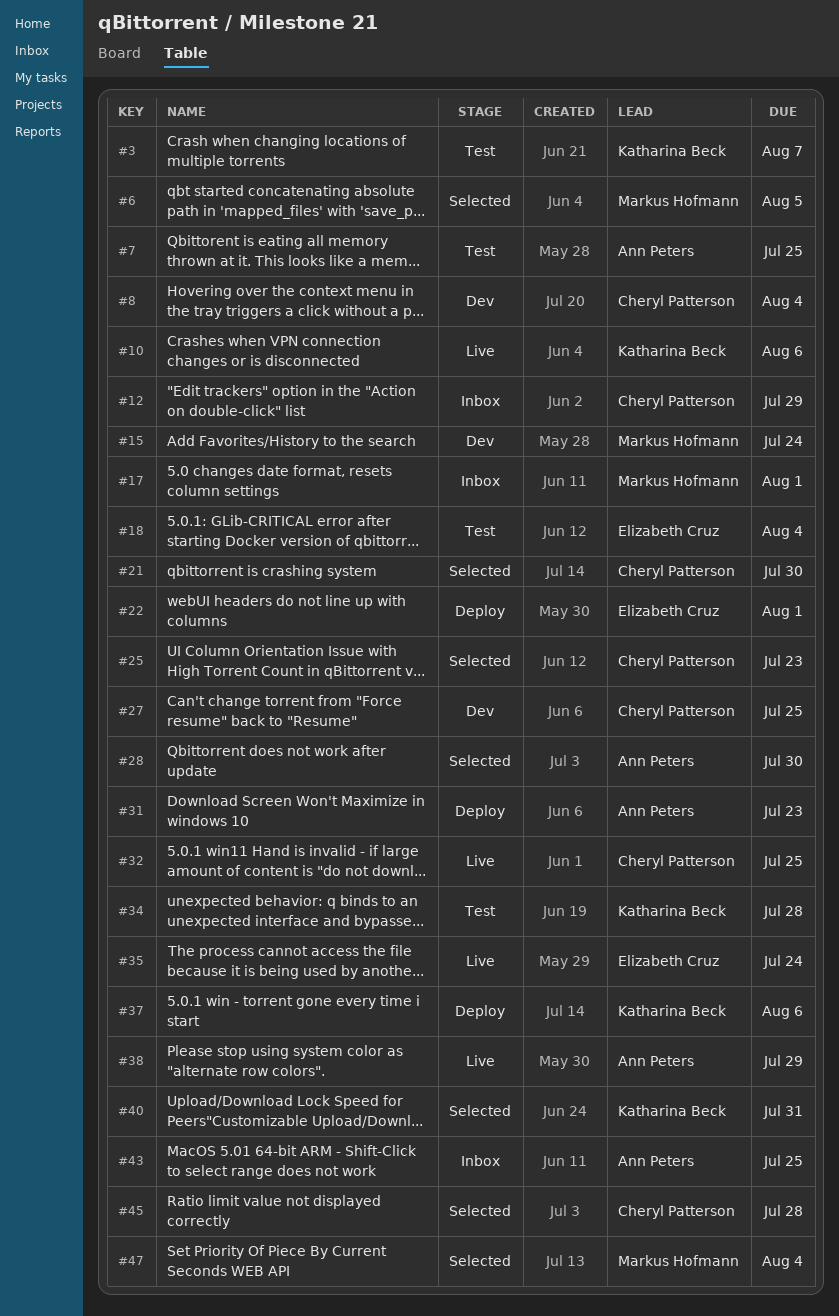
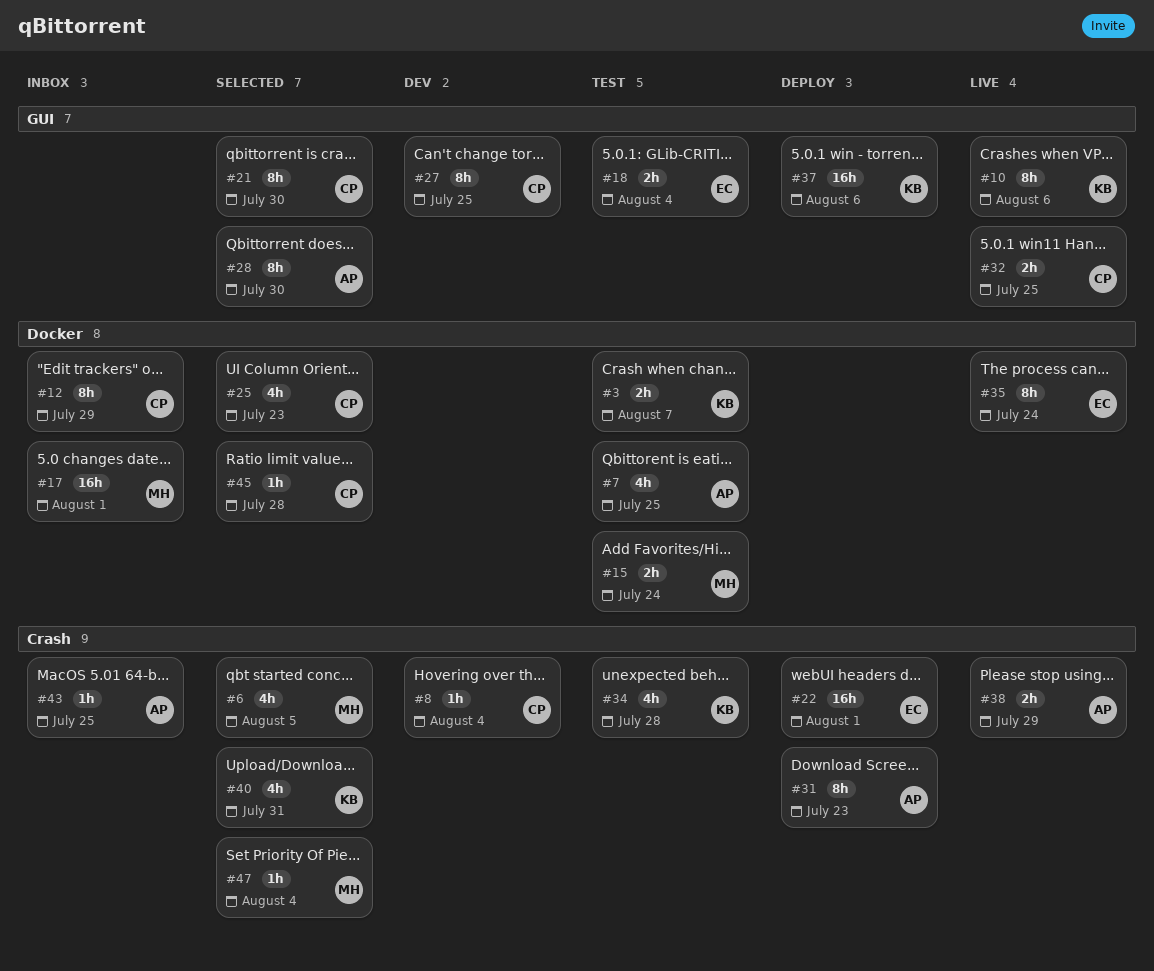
#15, status: Dev -> Test

